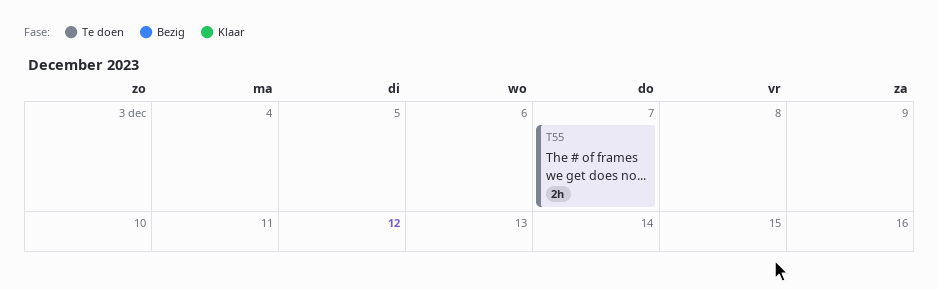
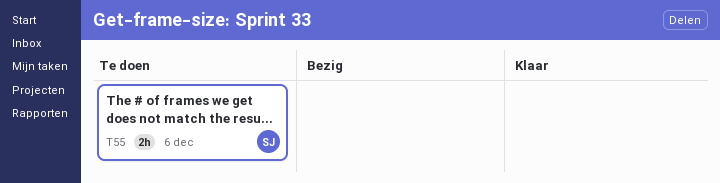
T55, due: Dec 7 -> Dec 6

